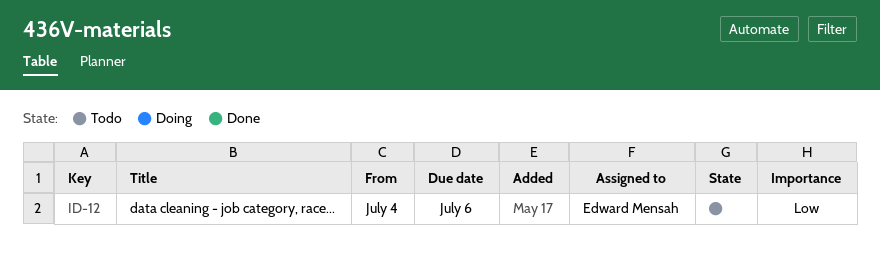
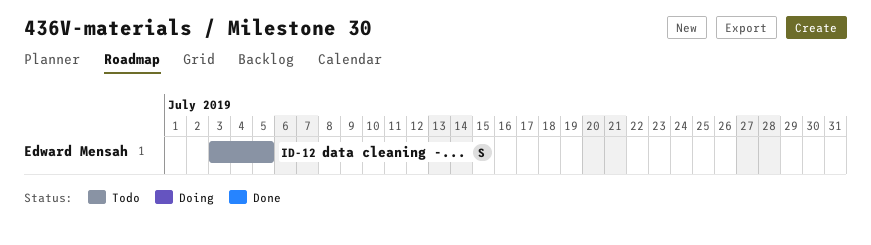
ID-12, start: Jul 4 -> Jul 3
ID-12, due: Jul 6 -> Jul 5

